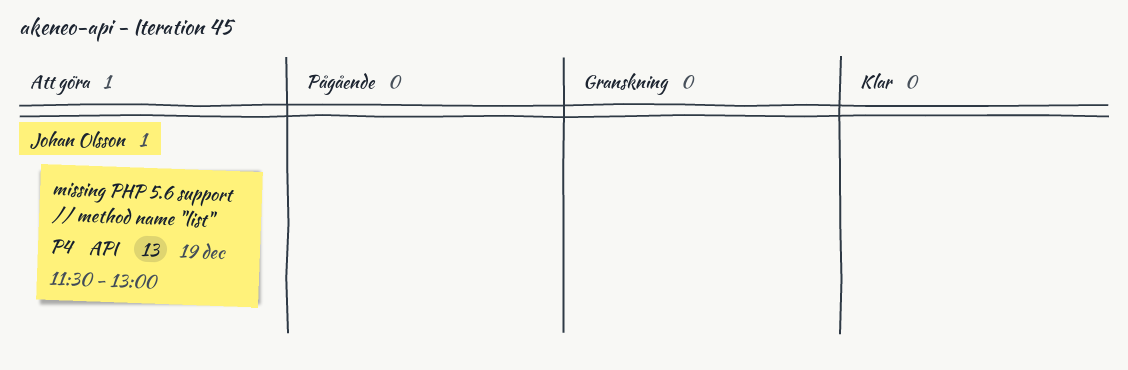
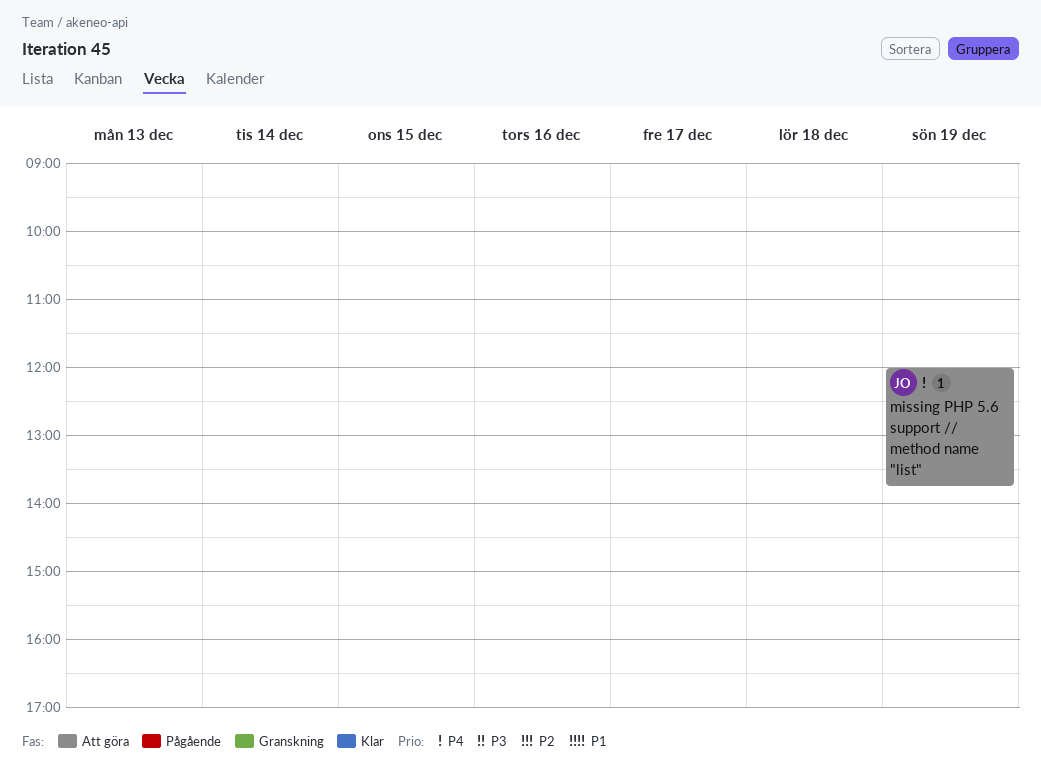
missing PHP 5.6 support // method name "list", estimate: 13 -> 1
missing PHP 5.6 support // method name "list", begins: 11:30 -> 12:00
missing PHP 5.6 support // method name "list", ends: 13:00 -> 13:45

